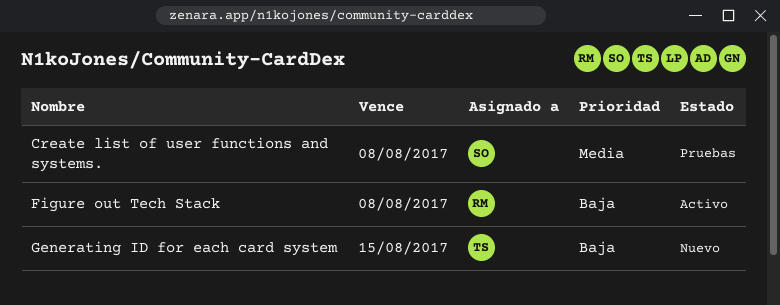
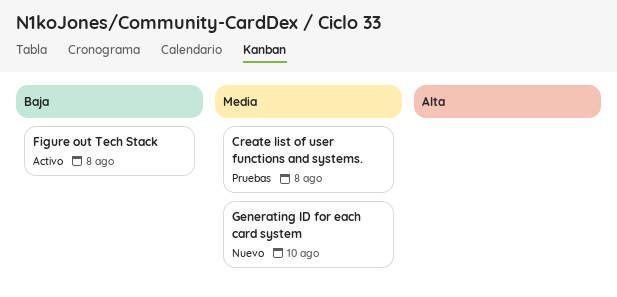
Generating ID for each card system, priority: Baja -> Media
Generating ID for each card system, due: Aug 15 -> Aug 10

